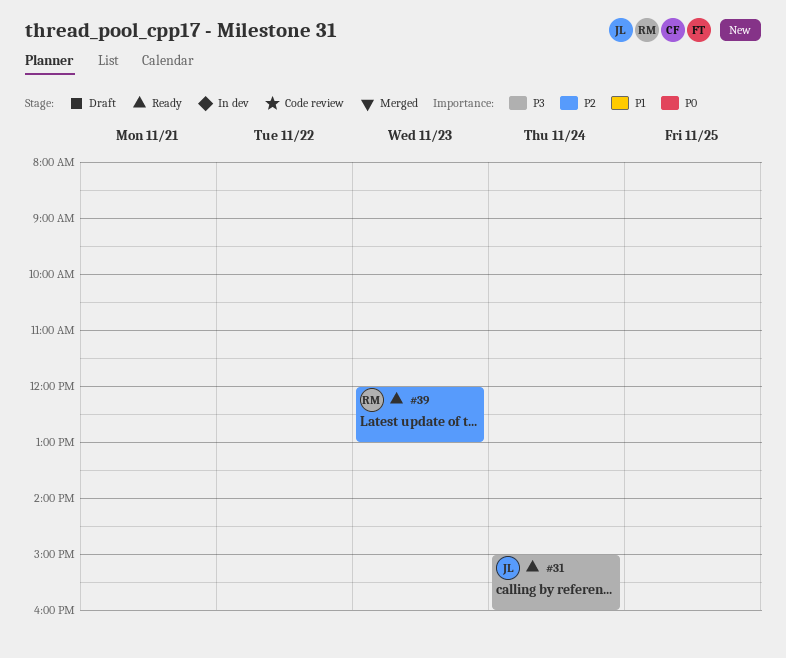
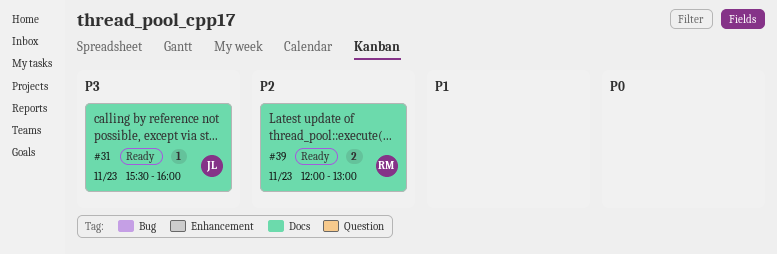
#31, day: Nov 24 -> Nov 23
#31, begins: 15:00 -> 15:30

